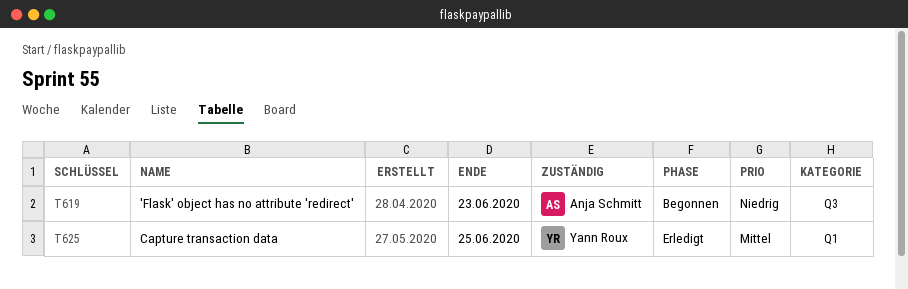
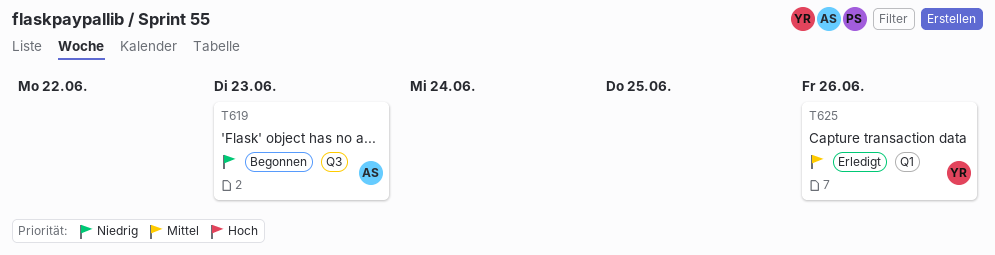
T625, due: Jun 25 -> Jun 26

